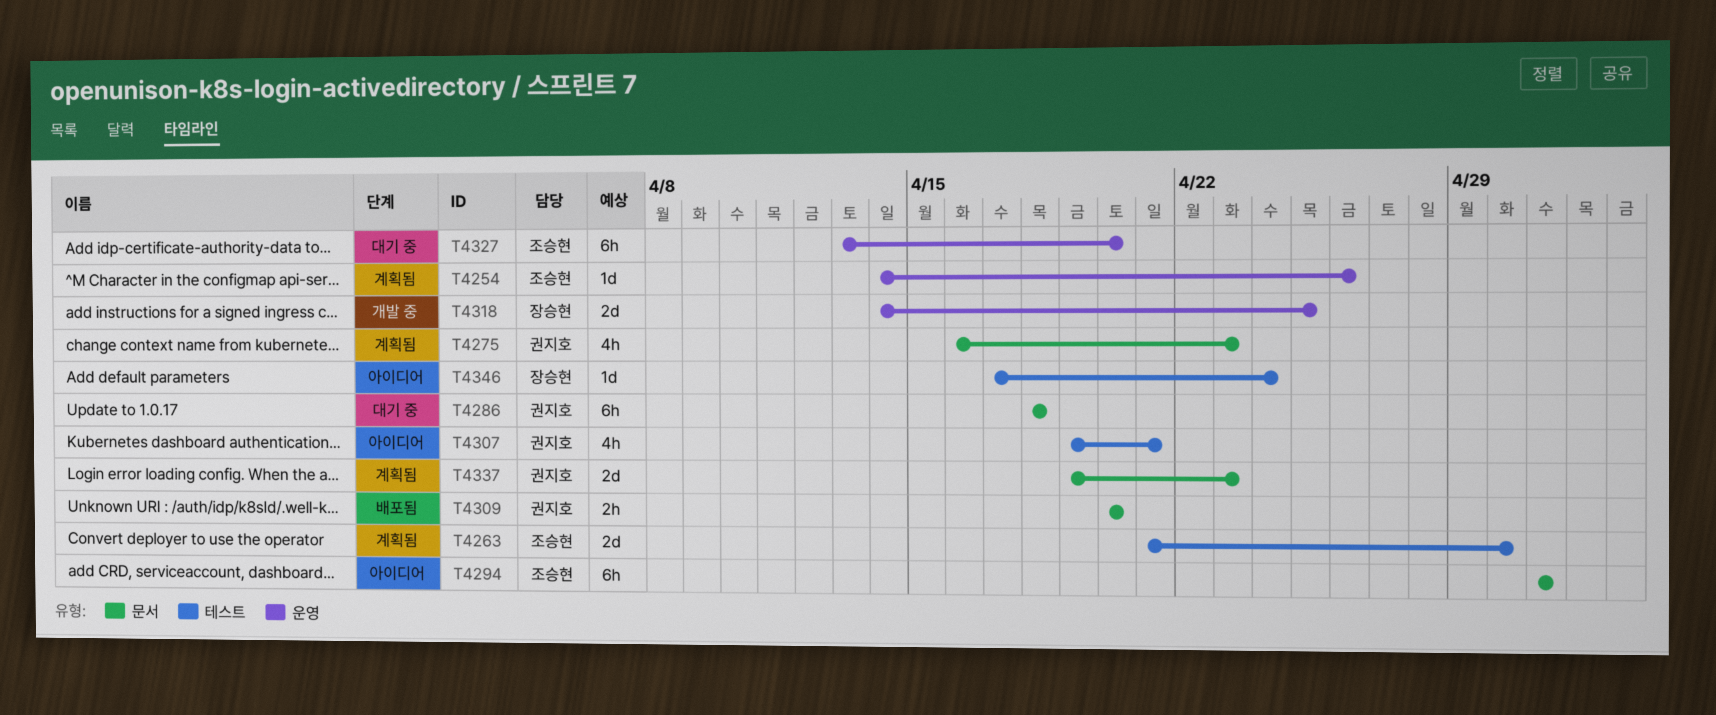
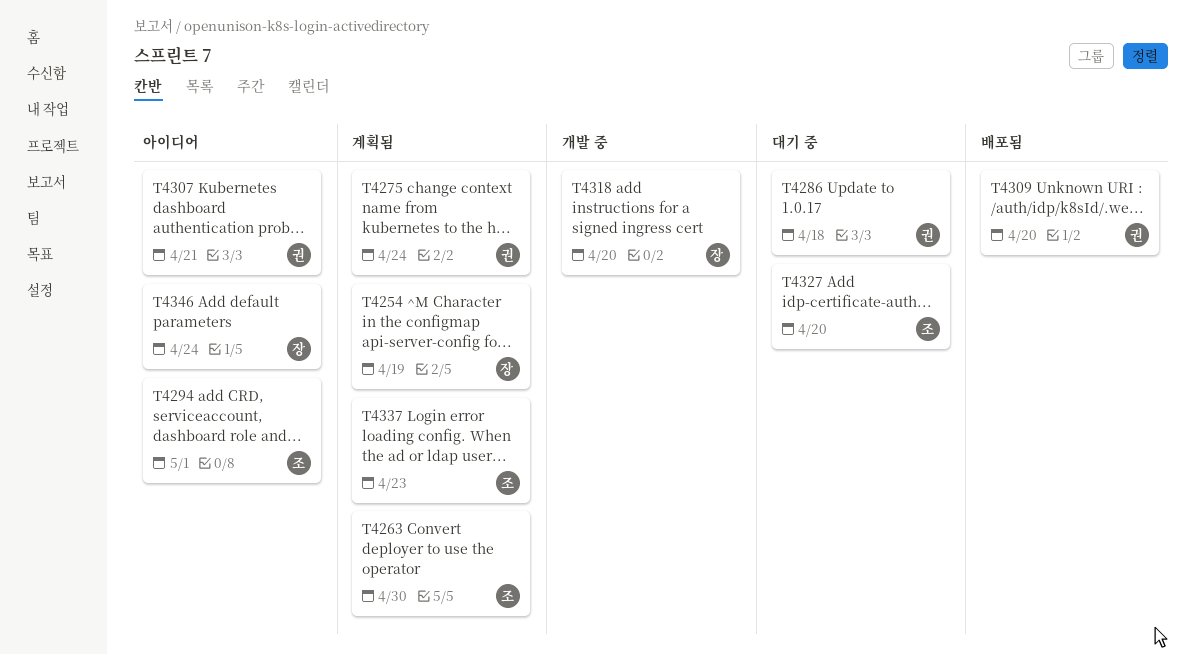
T4254, owner: 조승현 -> 장승현
T4254, due: Apr 26 -> Apr 19
T4275, due: Apr 23 -> Apr 24
T4318, due: Apr 25 -> Apr 20
T4337, owner: 권지호 -> 조승현

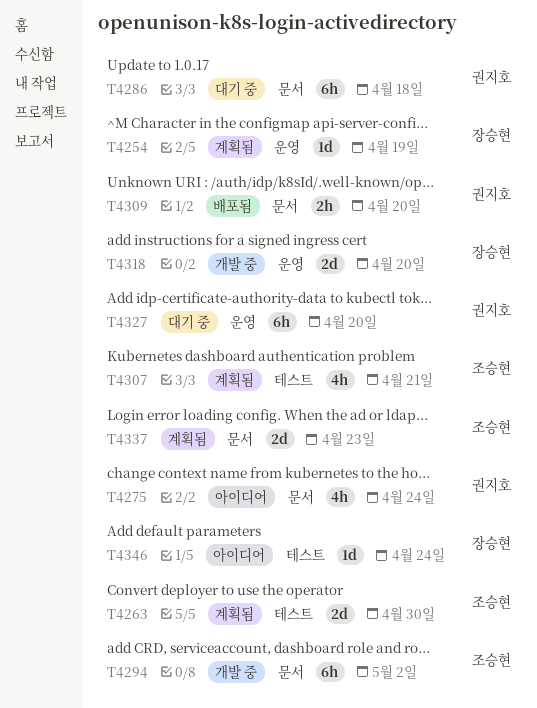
T4275, status: 계획됨 -> 아이디어
T4294, status: 아이디어 -> 개발 중
T4294, due: May 1 -> May 2
T4307, status: 아이디어 -> 계획됨
T4307, owner: 권지호 -> 조승현
T4327, owner: 조승현 -> 권지호

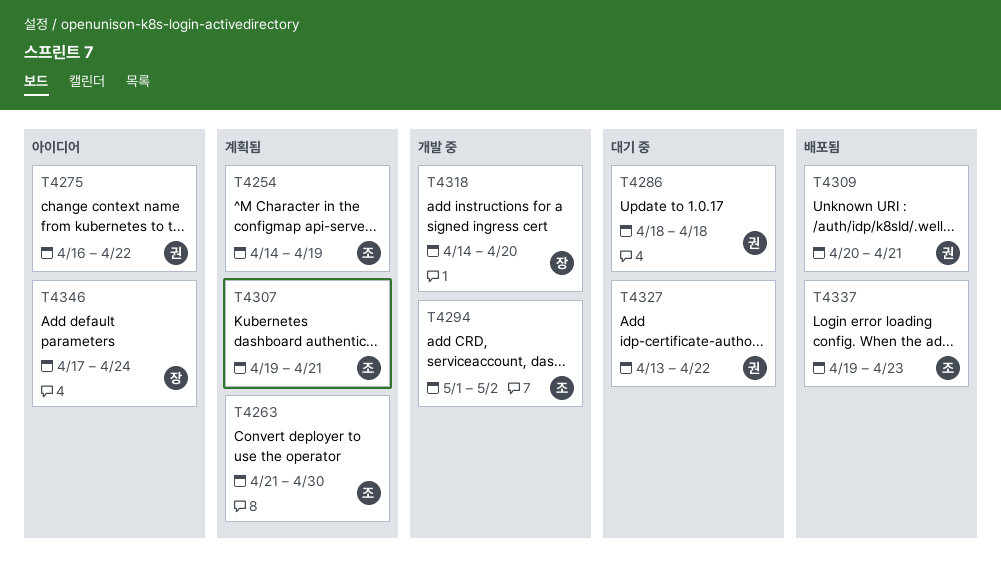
T4254, owner: 장승현 -> 조승현
T4275, due: Apr 24 -> Apr 22
T4309, due: Apr 20 -> Apr 21
T4327, due: Apr 20 -> Apr 22
T4337, status: 계획됨 -> 배포됨

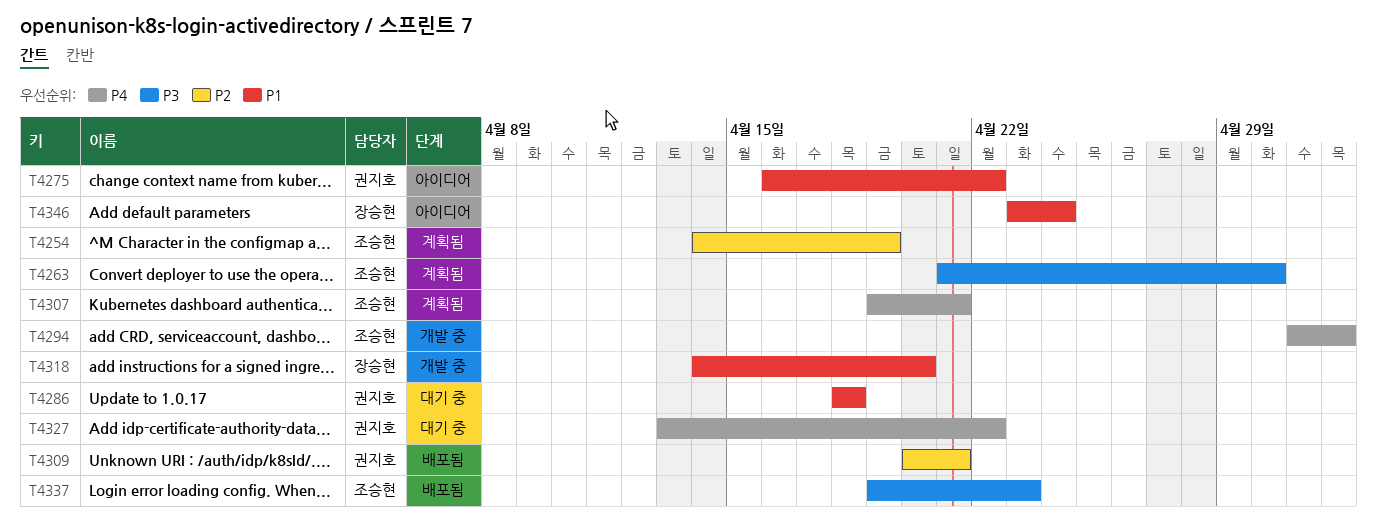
T4346, start: Apr 17 -> Apr 23

